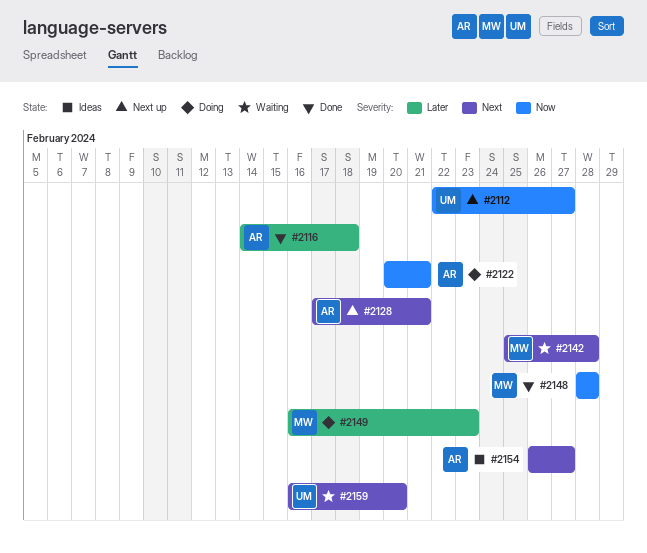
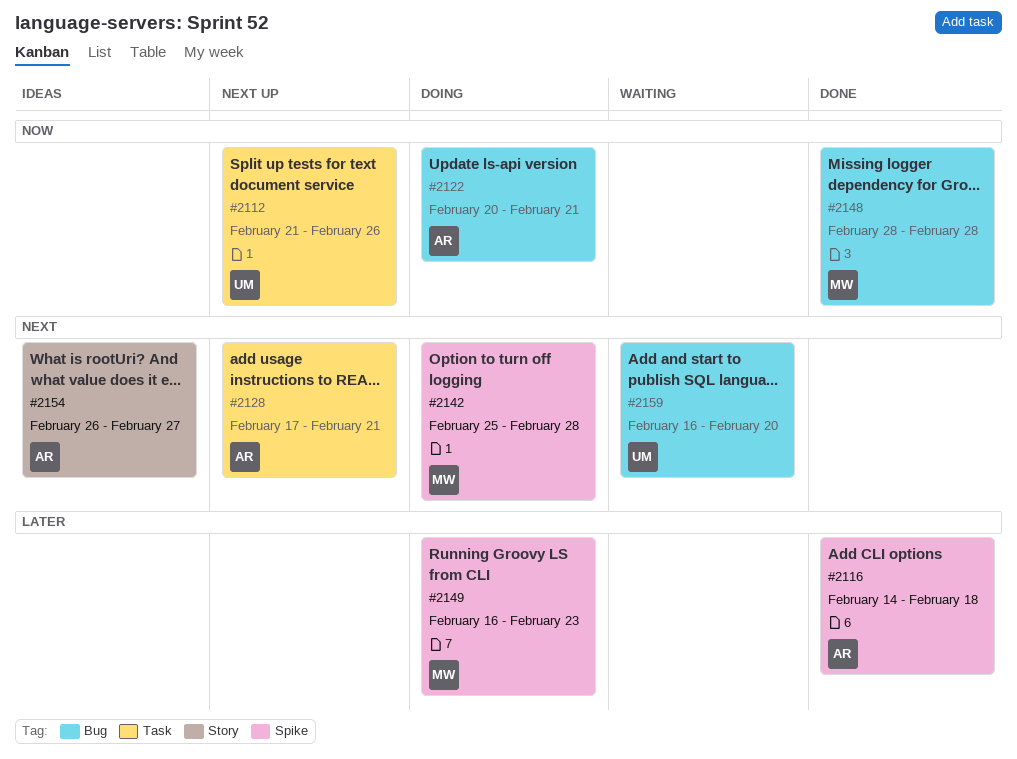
#2112, start: Feb 22 -> Feb 21
#2112, due: Feb 27 -> Feb 26
#2142, status: Waiting -> Doing

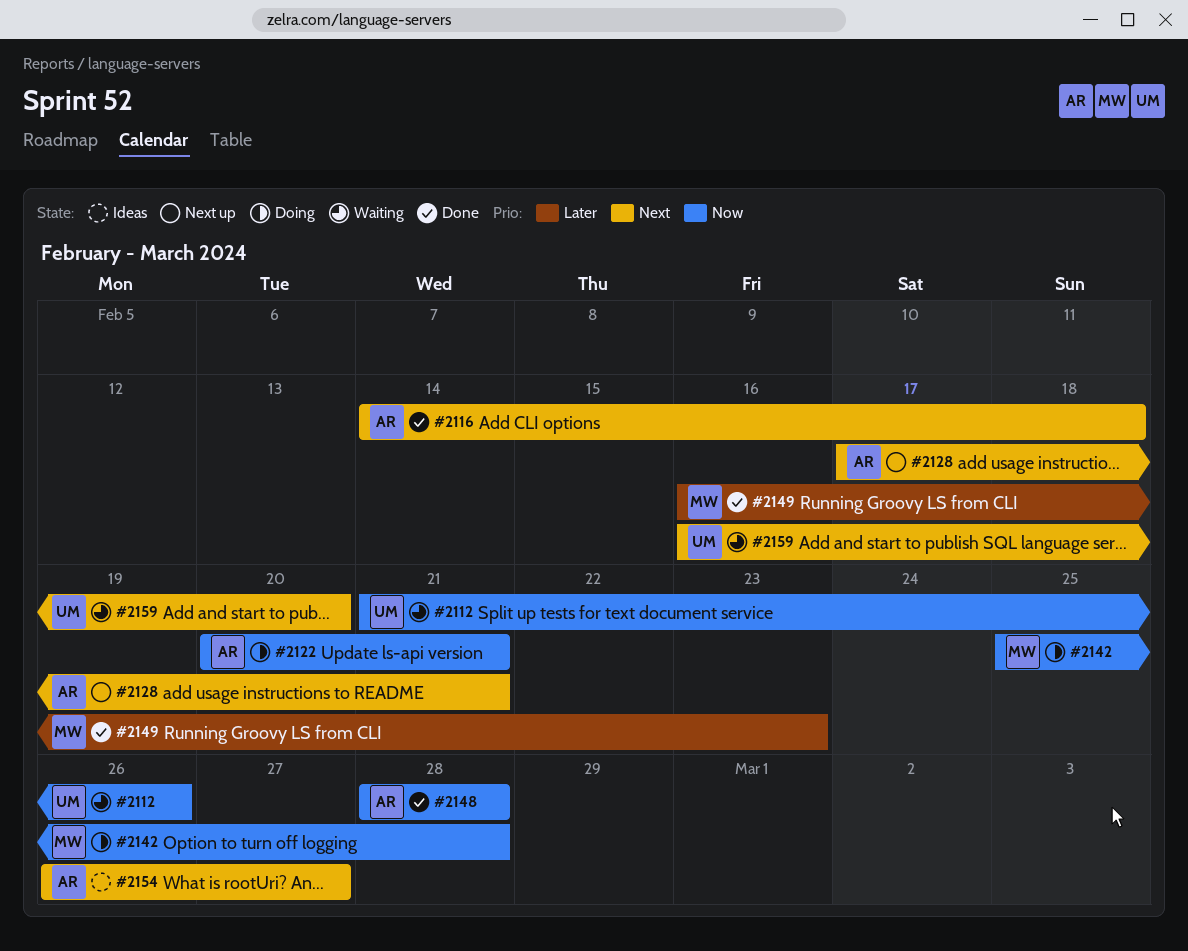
#2112, status: Next up -> Waiting
#2116, priority: Later -> Next
#2142, priority: Next -> Now
#2148, owner: MW -> AR
#2149, status: Doing -> Done

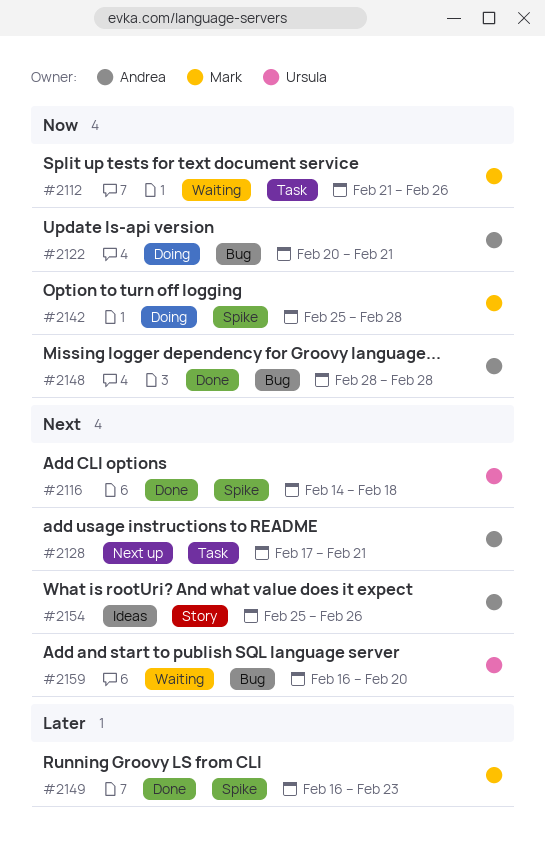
#2112, owner: Ursula -> Mark
#2116, owner: Andrea -> Ursula
#2154, start: Feb 26 -> Feb 25
#2154, due: Feb 27 -> Feb 26

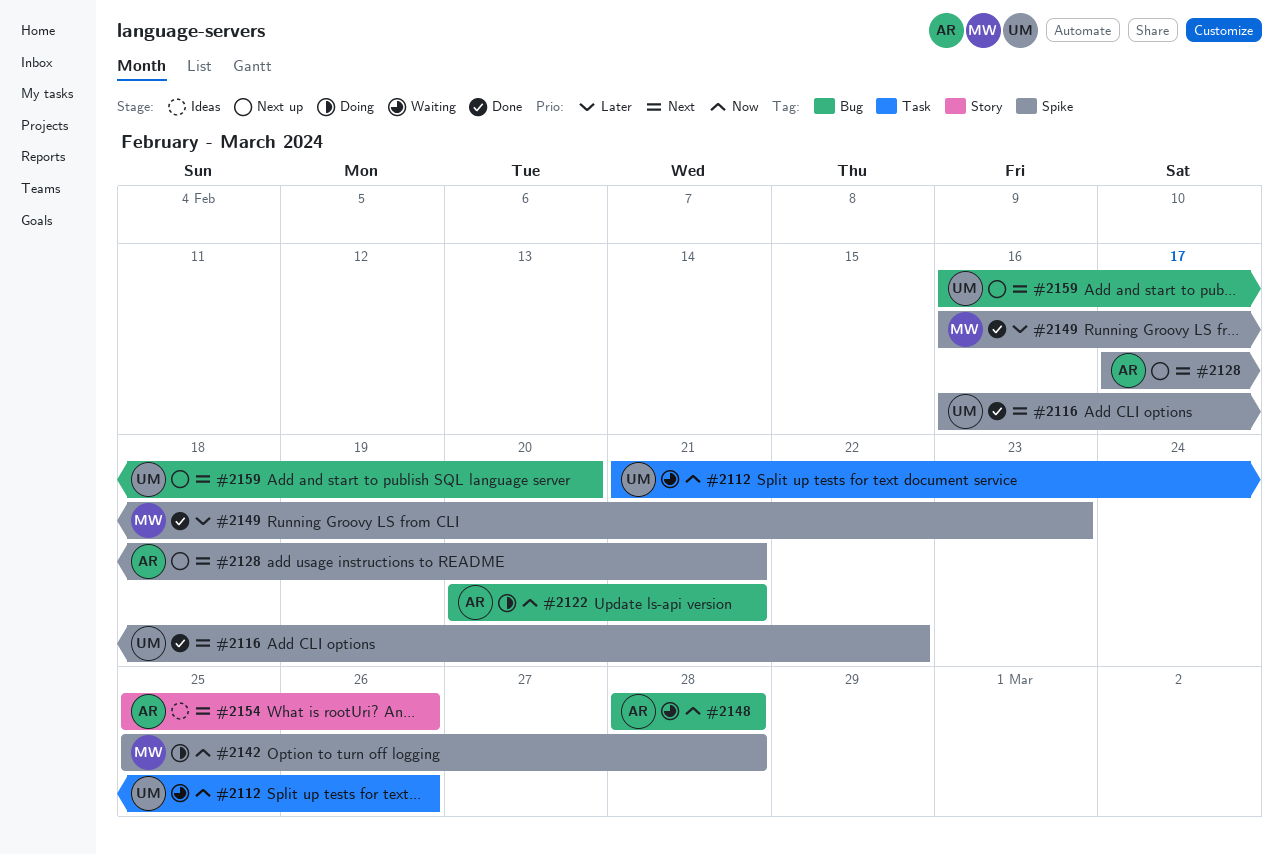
#2112, owner: Mark -> Ursula
#2116, start: Feb 14 -> Feb 16
#2116, due: Feb 18 -> Feb 22
#2128, label: Task -> Spike
#2148, status: Done -> Waiting
#2159, status: Waiting -> Next up

